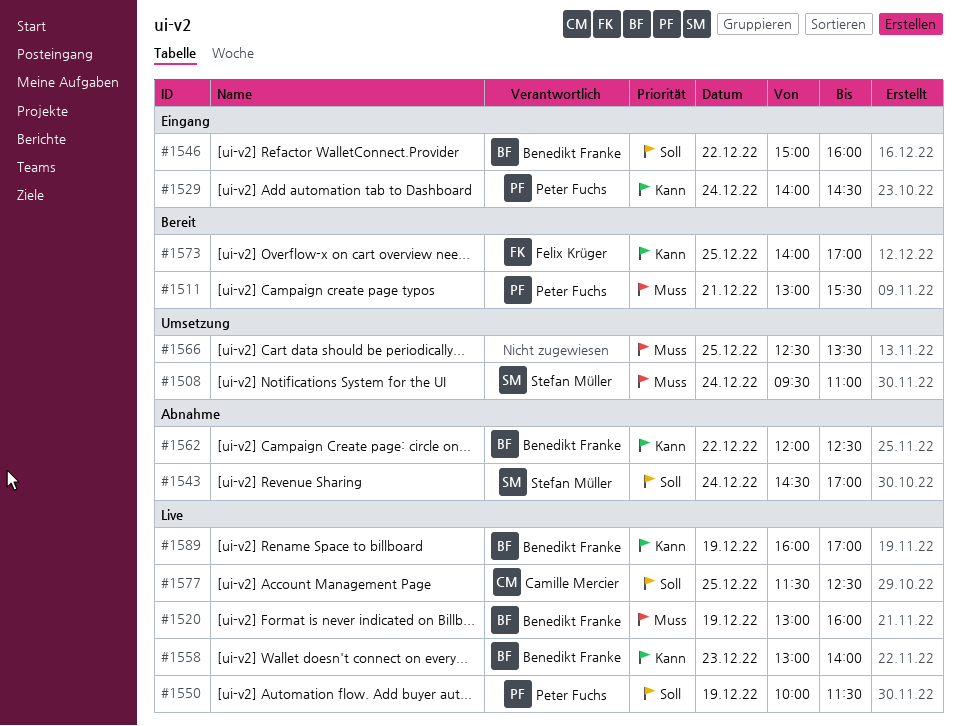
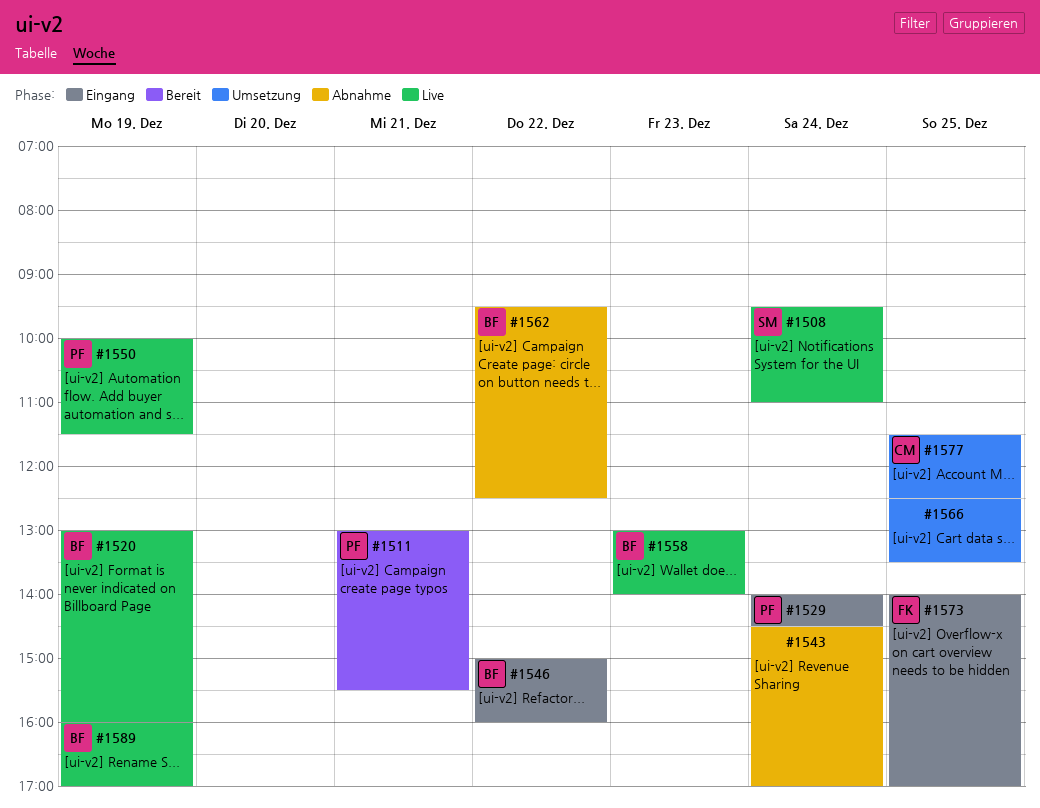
#1508, status: Umsetzung -> Live
#1543, owner: Stefan Müller -> none
#1562, begins: 12:00 -> 09:30
#1573, status: Bereit -> Eingang
#1577, status: Live -> Umsetzung

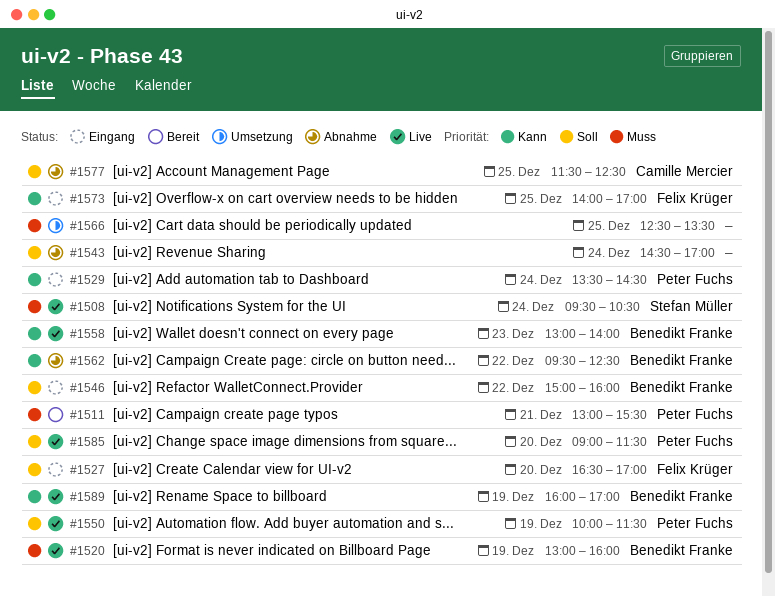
#1508, ends: 11:00 -> 10:30
#1527: none -> present
#1529, begins: 14:00 -> 13:30
#1577, status: Umsetzung -> Abnahme
#1585: none -> present

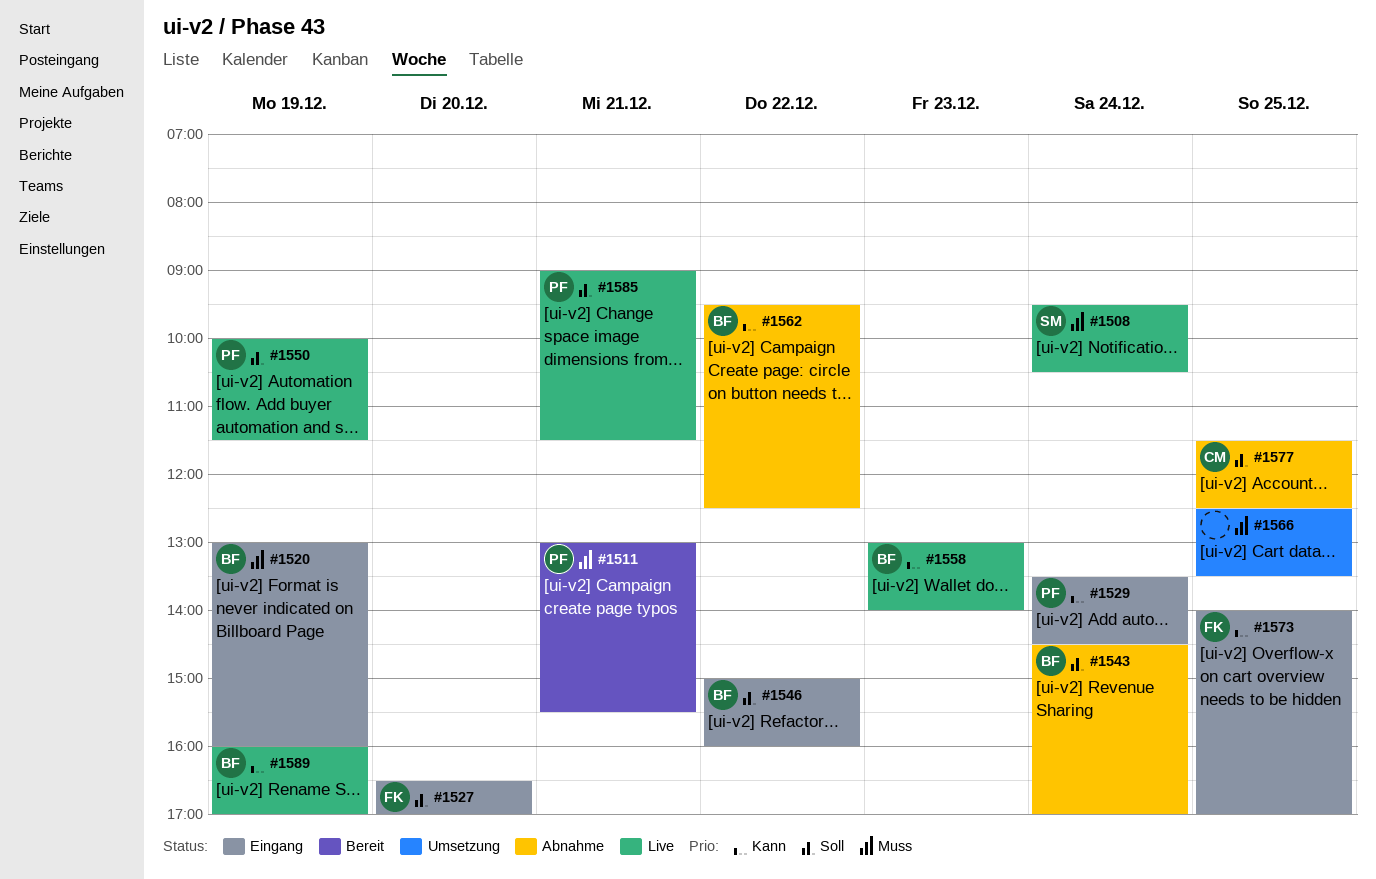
#1520, status: Live -> Eingang
#1543, owner: none -> Benedikt Franke
#1585, day: Dec 20 -> Dec 21

